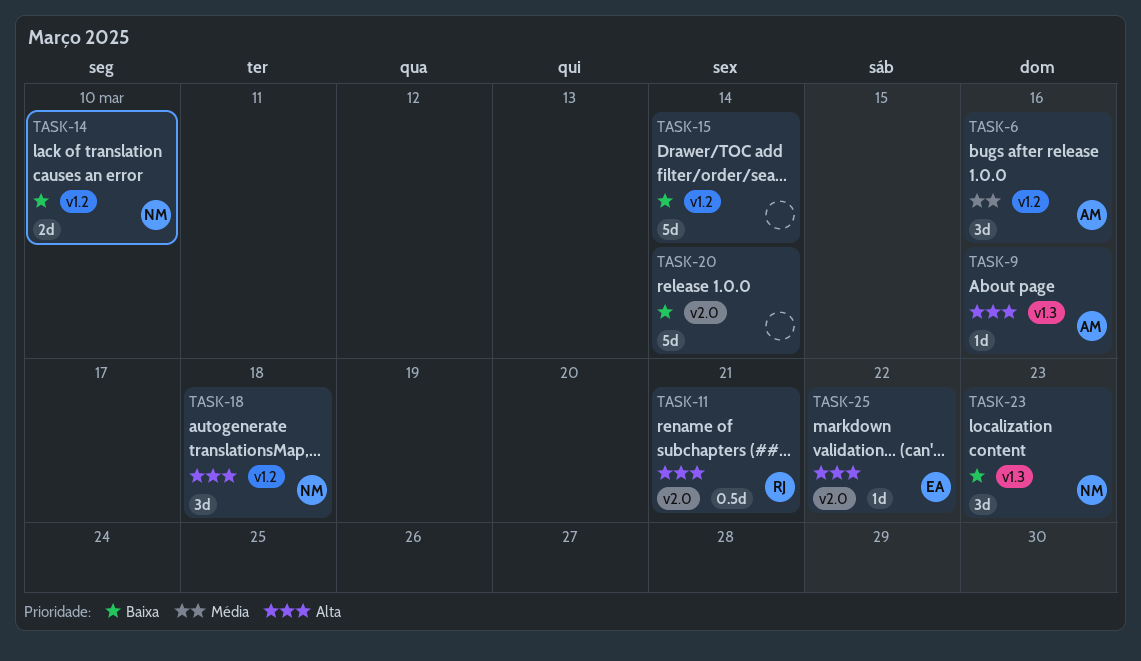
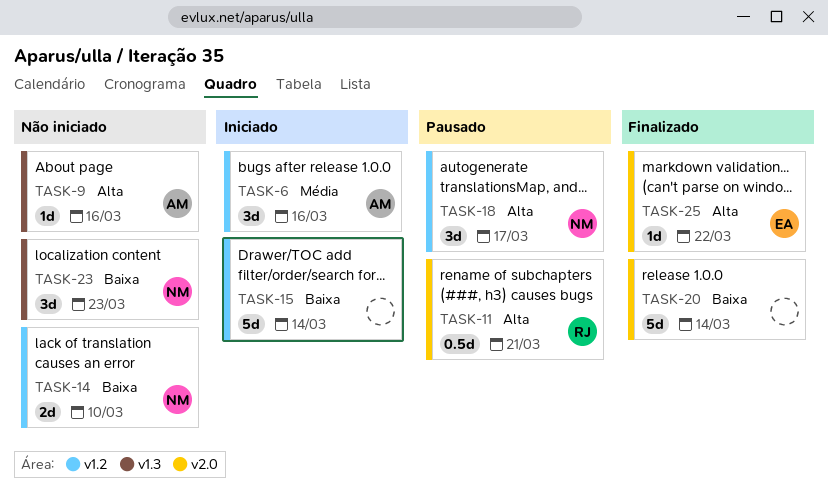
TASK-18, due: Mar 18 -> Mar 17

